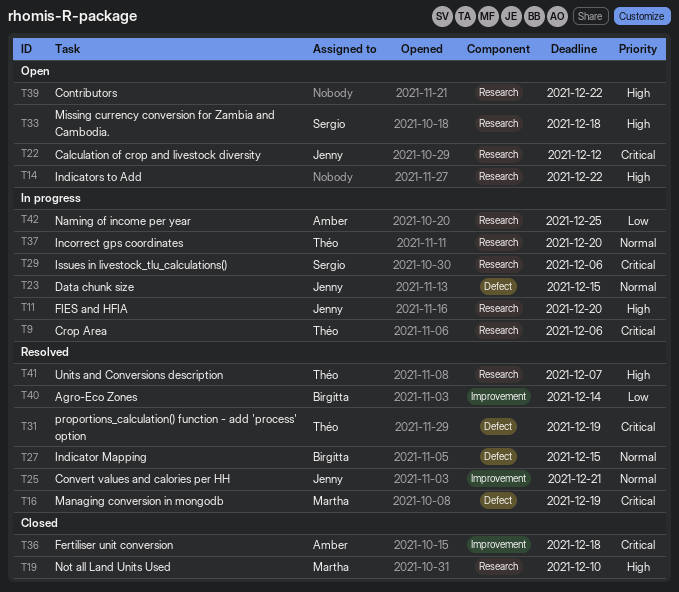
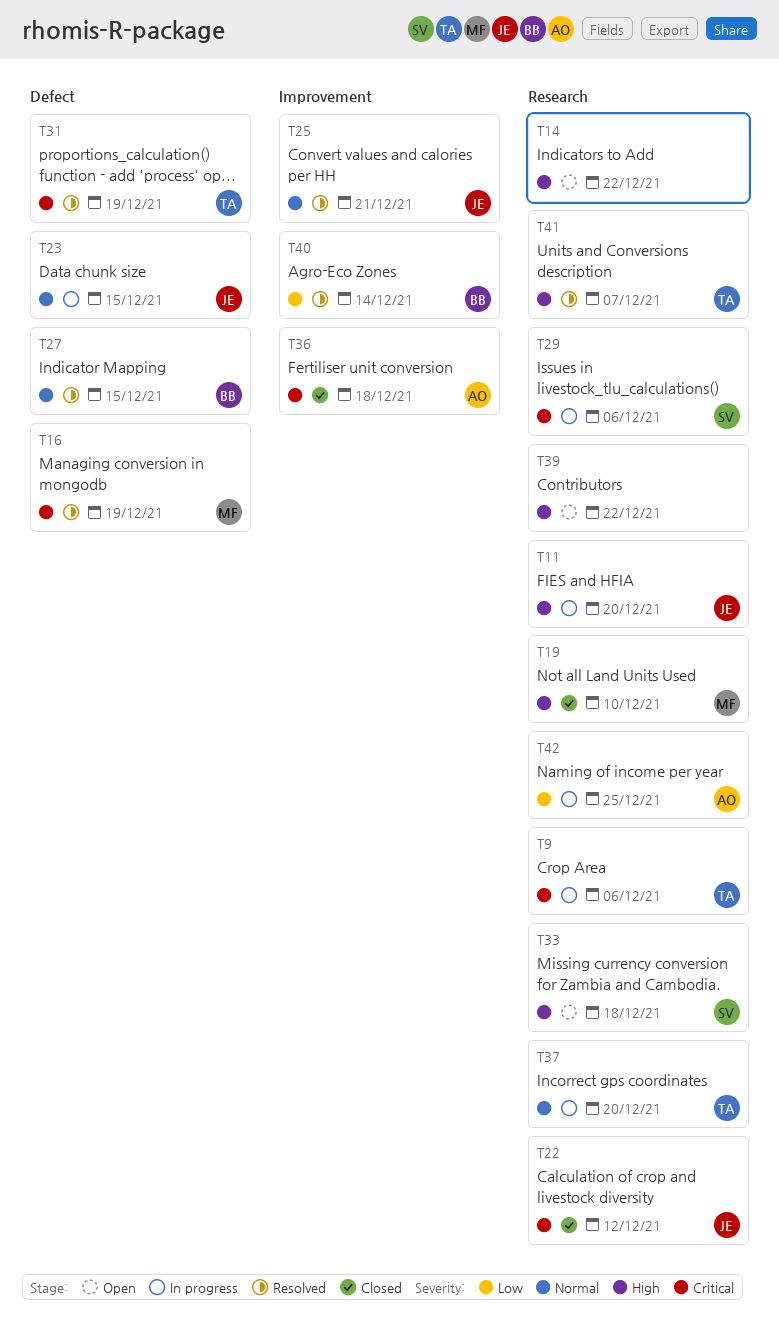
T22, status: Open -> Closed

